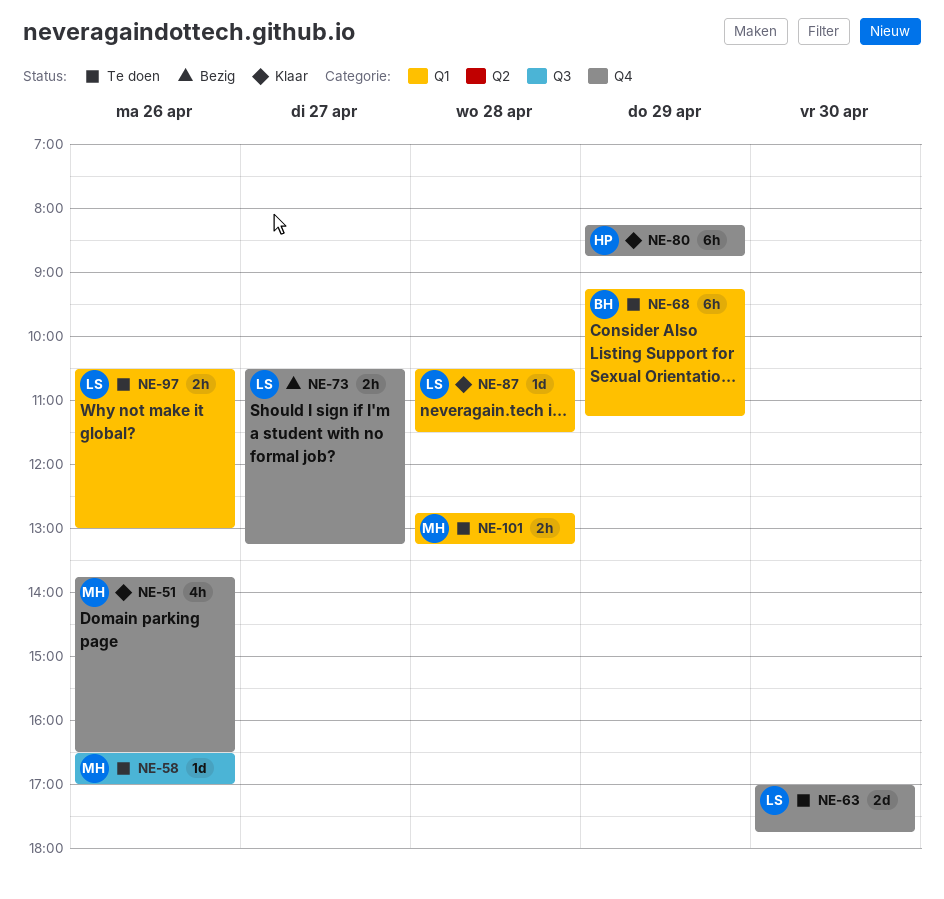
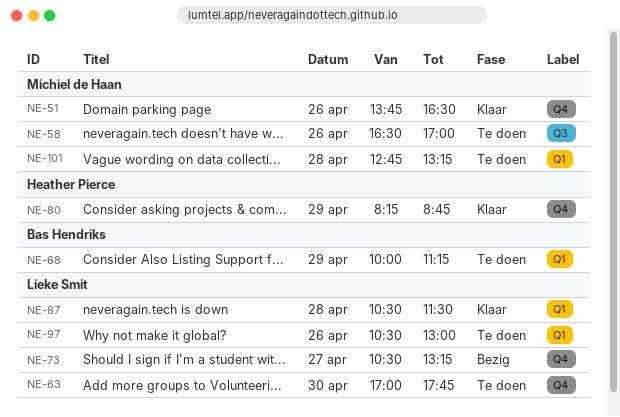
NE-68, begins: 09:15 -> 10:00

